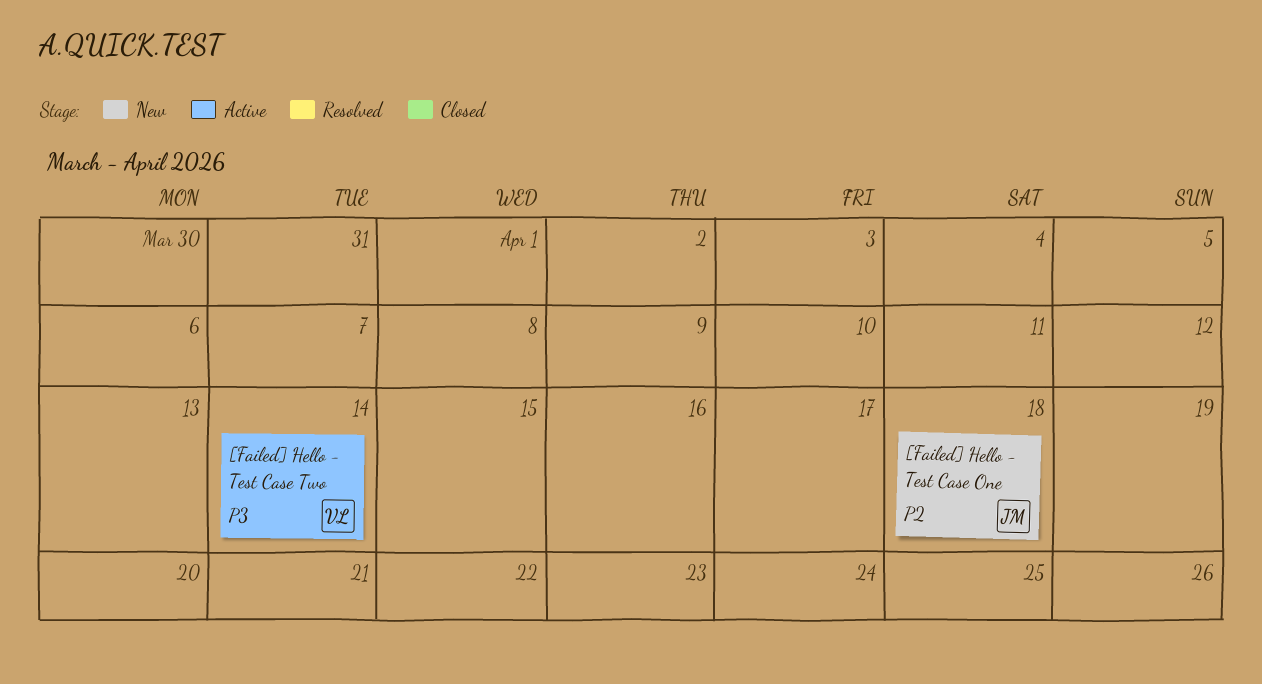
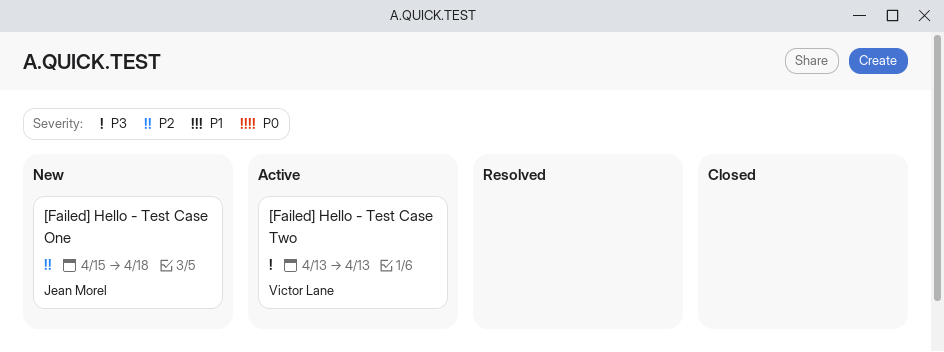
[Failed] Hello - Test Case Two, due: Apr 14 -> Apr 13

